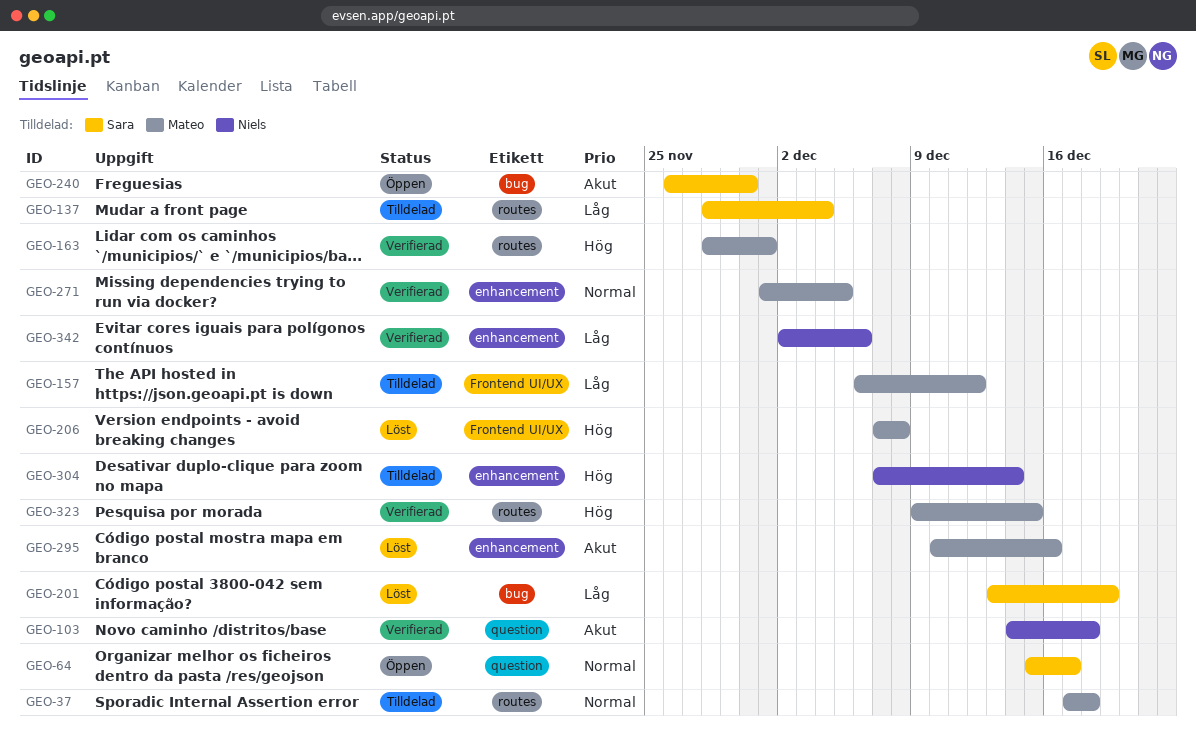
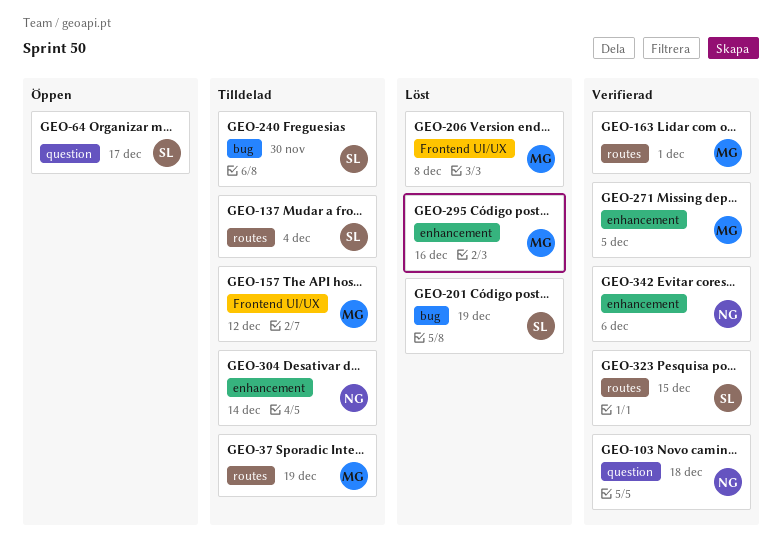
GEO-37, due: Dec 18 -> Dec 19
GEO-240, status: Öppen -> Tilldelad
GEO-323, owner: Mateo -> Sara

